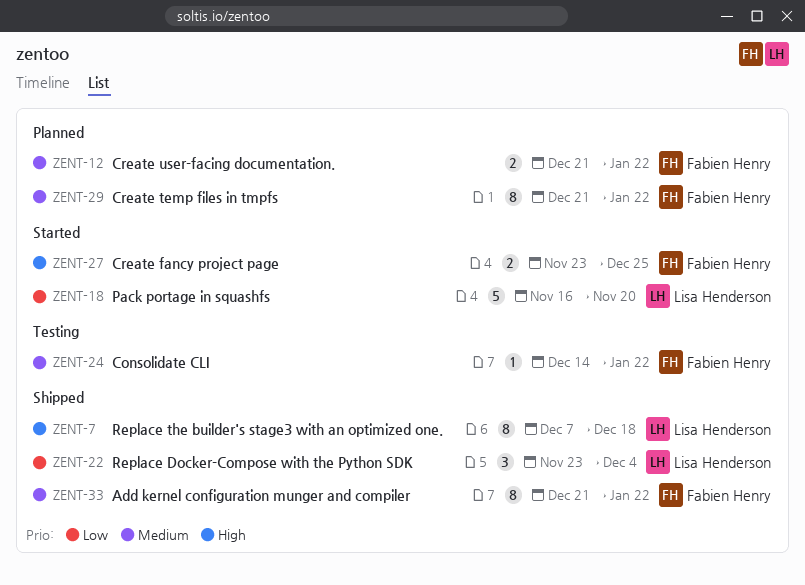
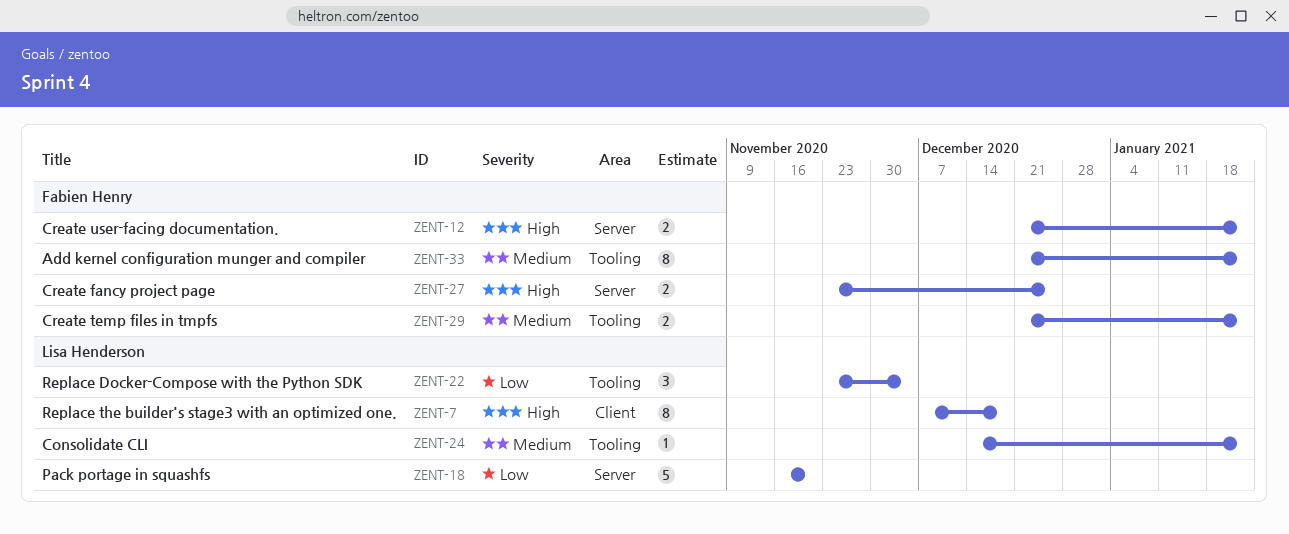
ZENT-12, priority: Medium -> High
ZENT-24, owner: Fabien Henry -> Lisa Henderson
ZENT-29, estimate: 8 -> 2

